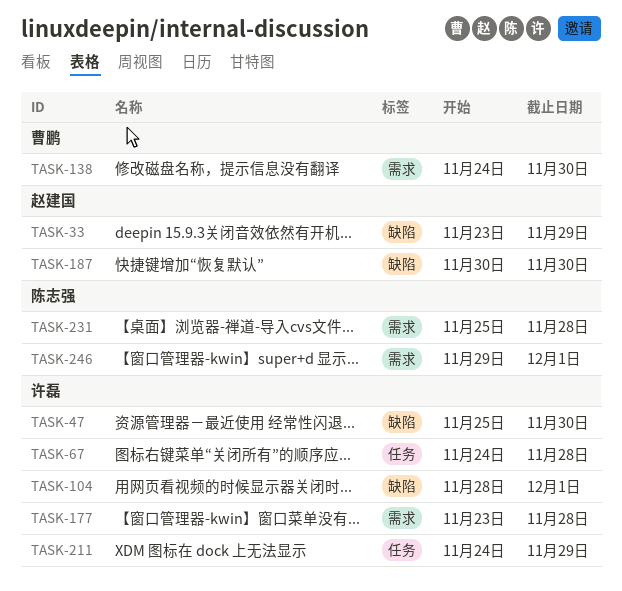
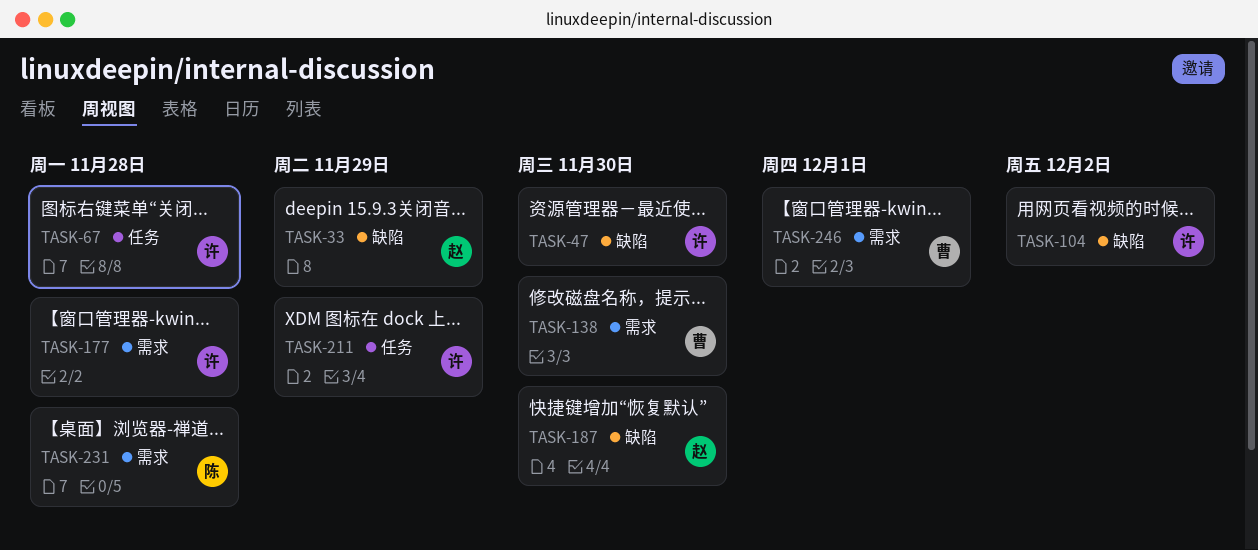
TASK-104, due: Dec 1 -> Dec 2
TASK-246, owner: 陈志强 -> 曹鹏

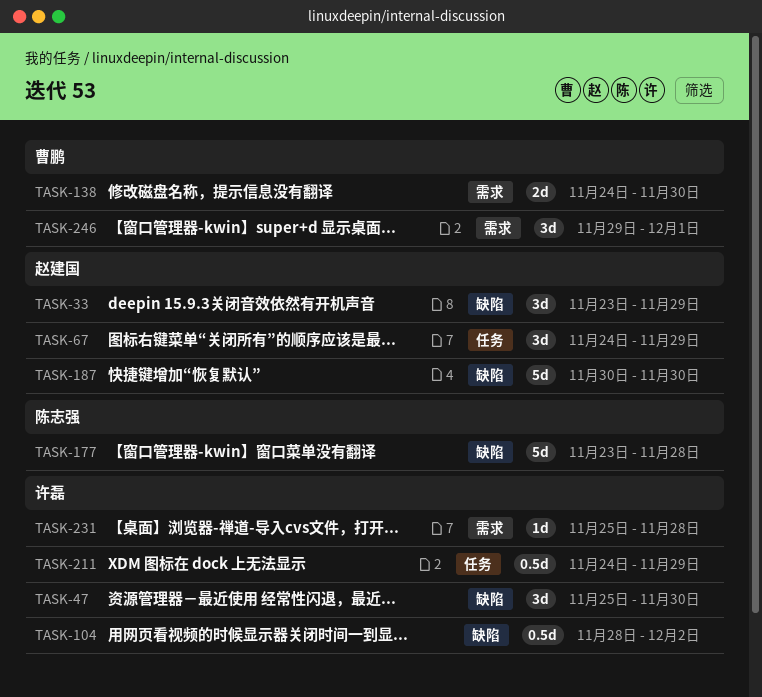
TASK-67, owner: 许磊 -> 赵建国
TASK-67, due: Nov 28 -> Nov 29
TASK-177, owner: 许磊 -> 陈志强
TASK-177, label: 需求 -> 缺陷
TASK-231, owner: 陈志强 -> 许磊

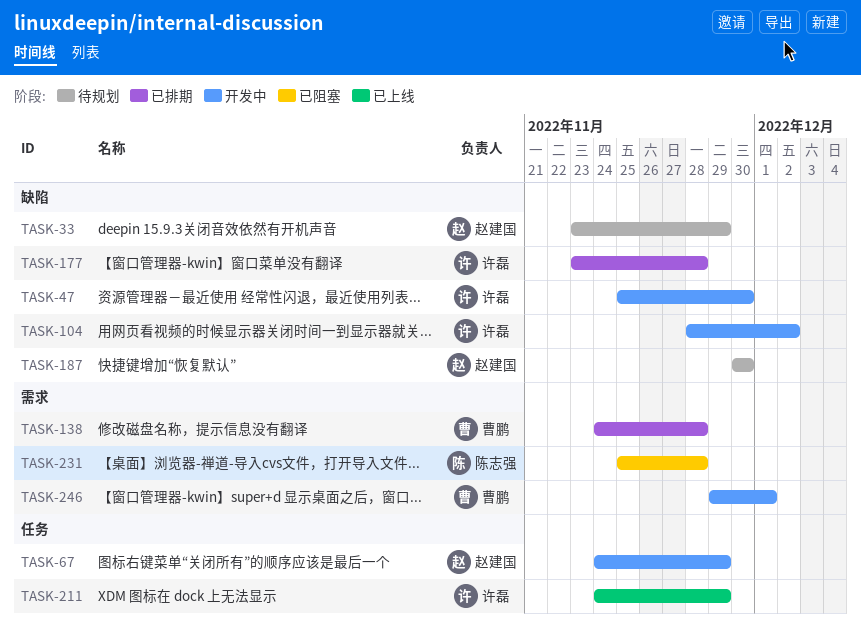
TASK-138, due: Nov 30 -> Nov 28
TASK-177, owner: 陈志强 -> 许磊
TASK-231, owner: 许磊 -> 陈志强

